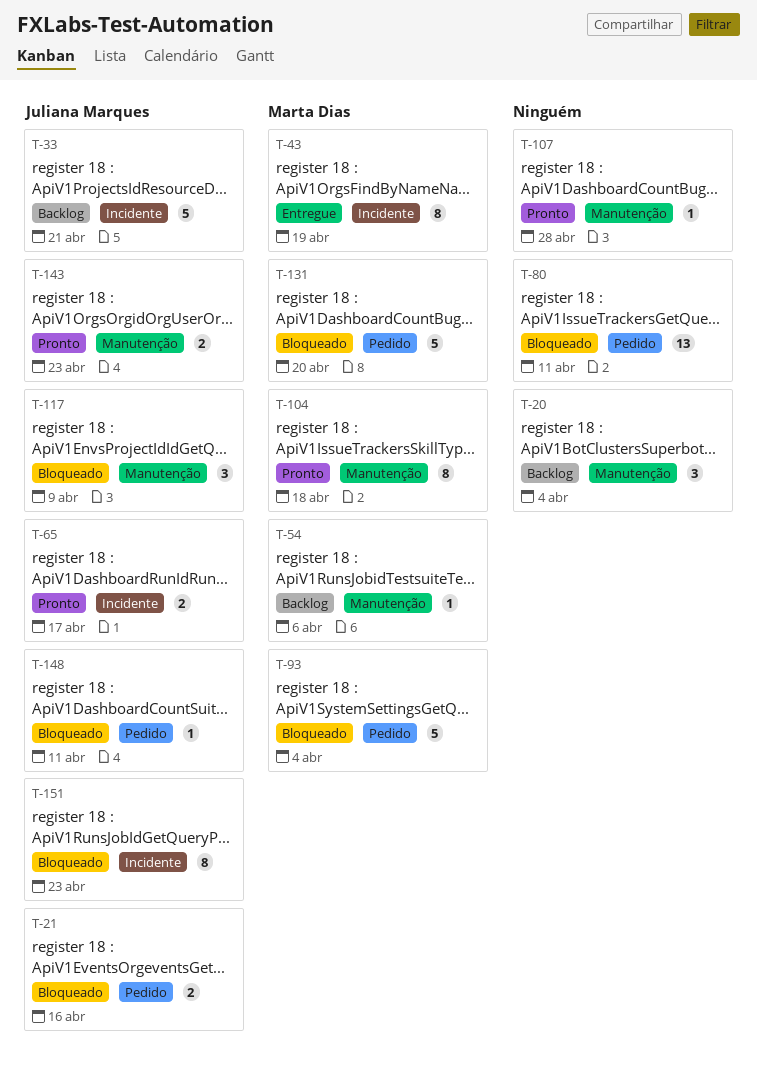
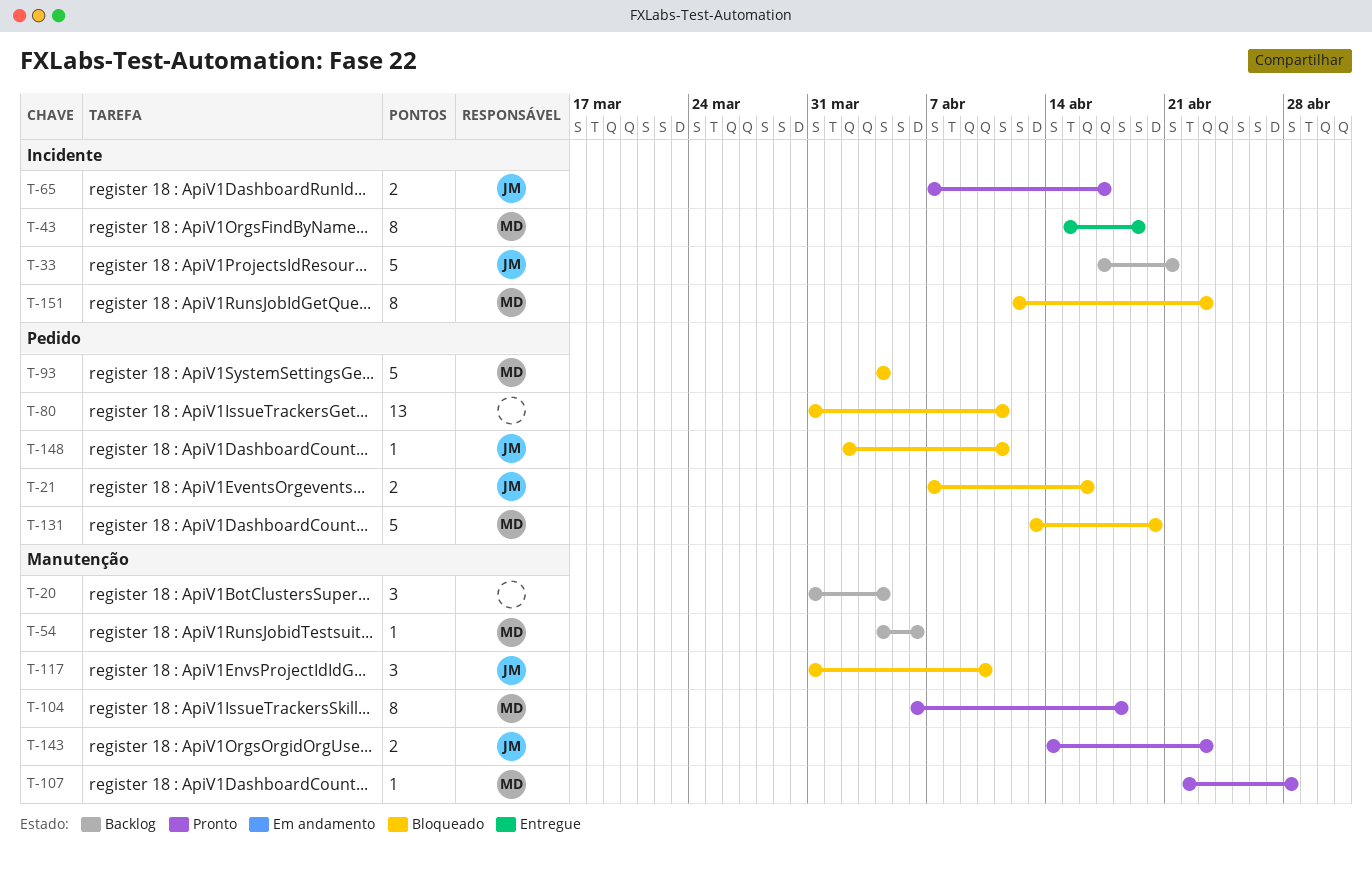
T-107, owner: none -> Marta Dias
T-117, due: Apr 9 -> Apr 10
T-151, owner: Juliana Marques -> Marta Dias

